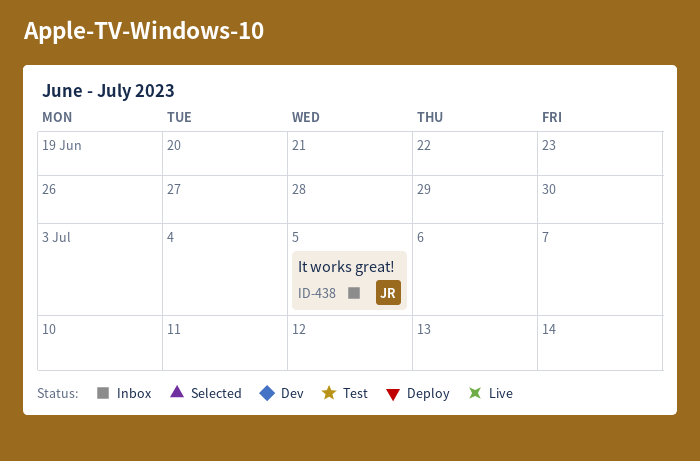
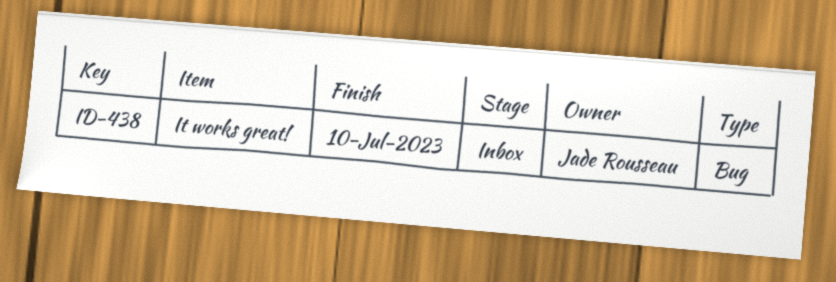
ID-438, due: Jul 5 -> Jul 10

